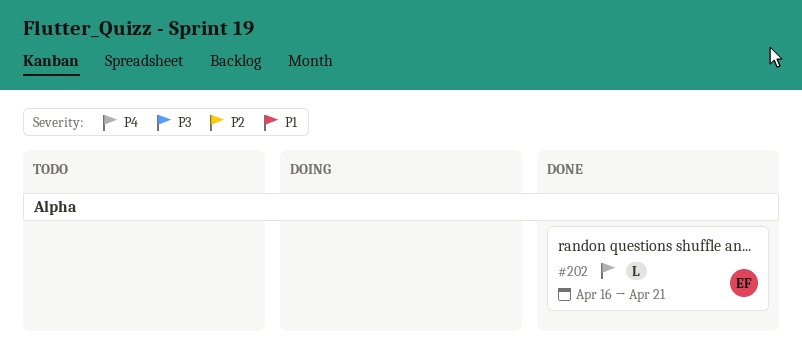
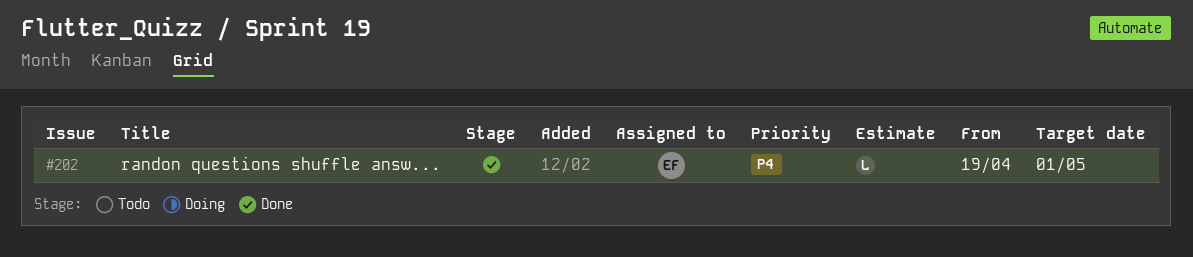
#202, start: Apr 16 -> Apr 19
#202, due: Apr 21 -> May 1

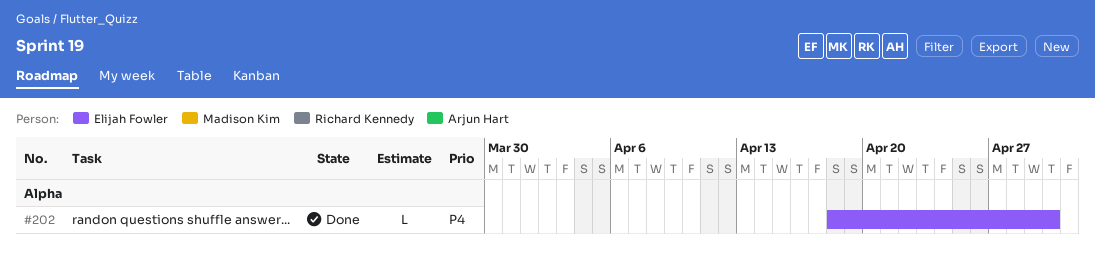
#202, start: Apr 19 -> Apr 18
#202, due: May 1 -> Apr 30

